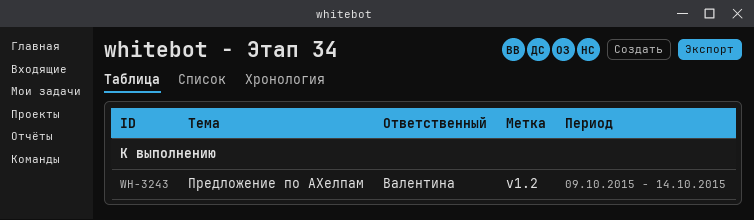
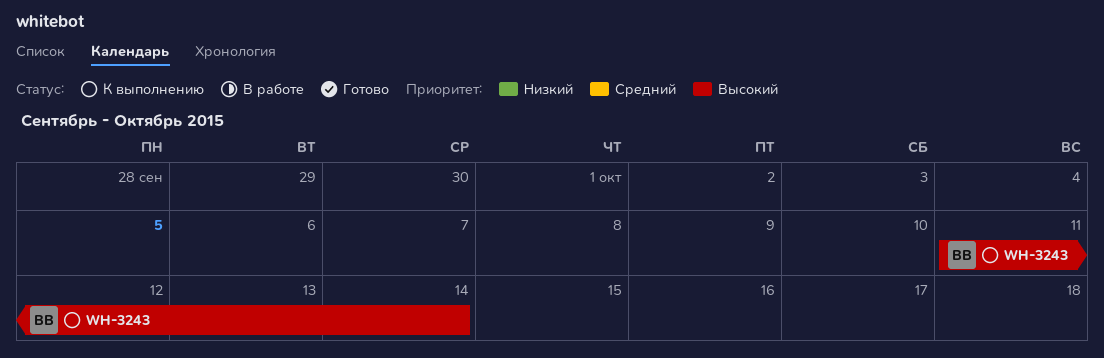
WH-3243, start: Oct 9 -> Oct 11

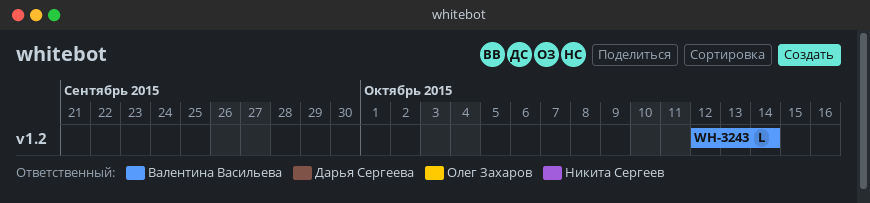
WH-3243, start: Oct 11 -> Oct 12

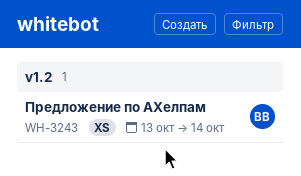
WH-3243, estimate: L -> XS
WH-3243, start: Oct 12 -> Oct 13

